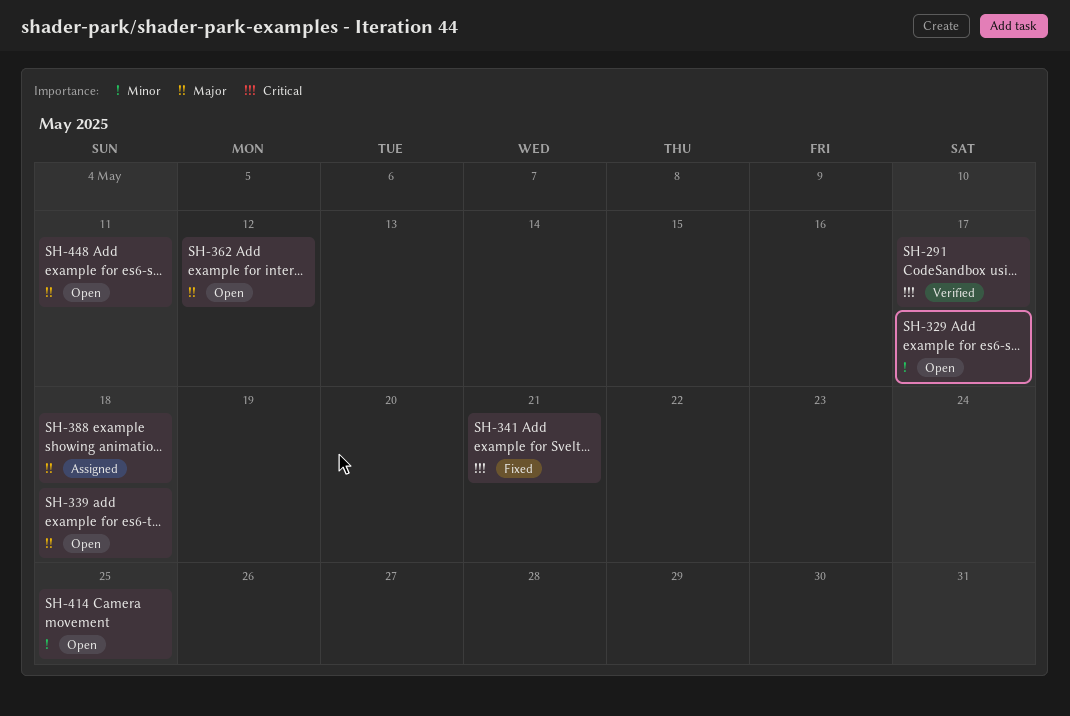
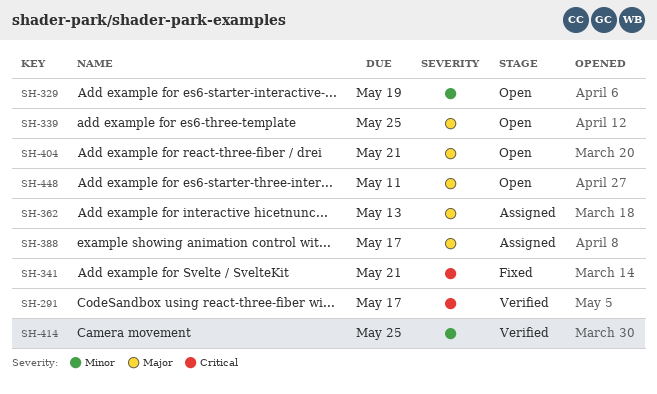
SH-329, due: May 17 -> May 19
SH-339, due: May 18 -> May 25
SH-362, status: Open -> Assigned
SH-362, due: May 12 -> May 13
SH-388, due: May 18 -> May 17
SH-404: none -> present
SH-414, status: Open -> Verified

